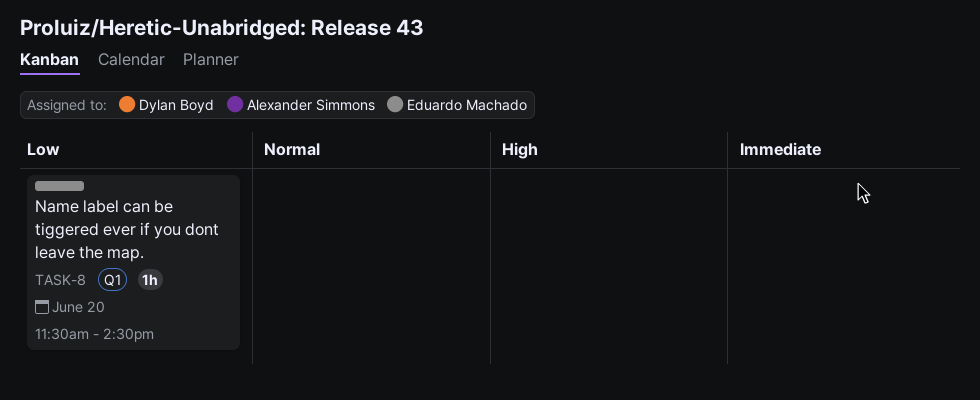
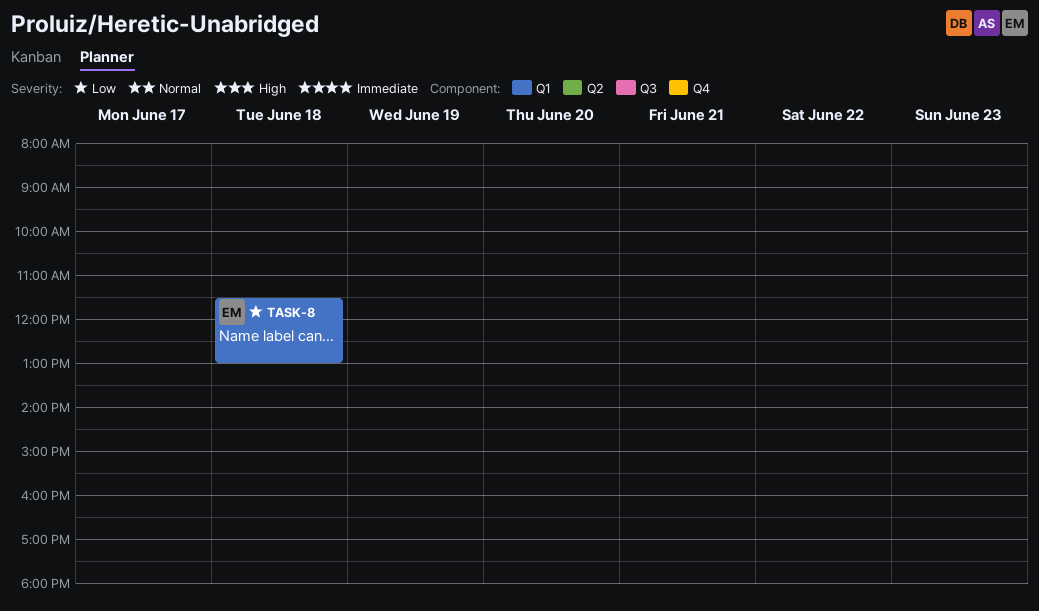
TASK-8, day: Jun 20 -> Jun 18
TASK-8, ends: 14:30 -> 13:00

